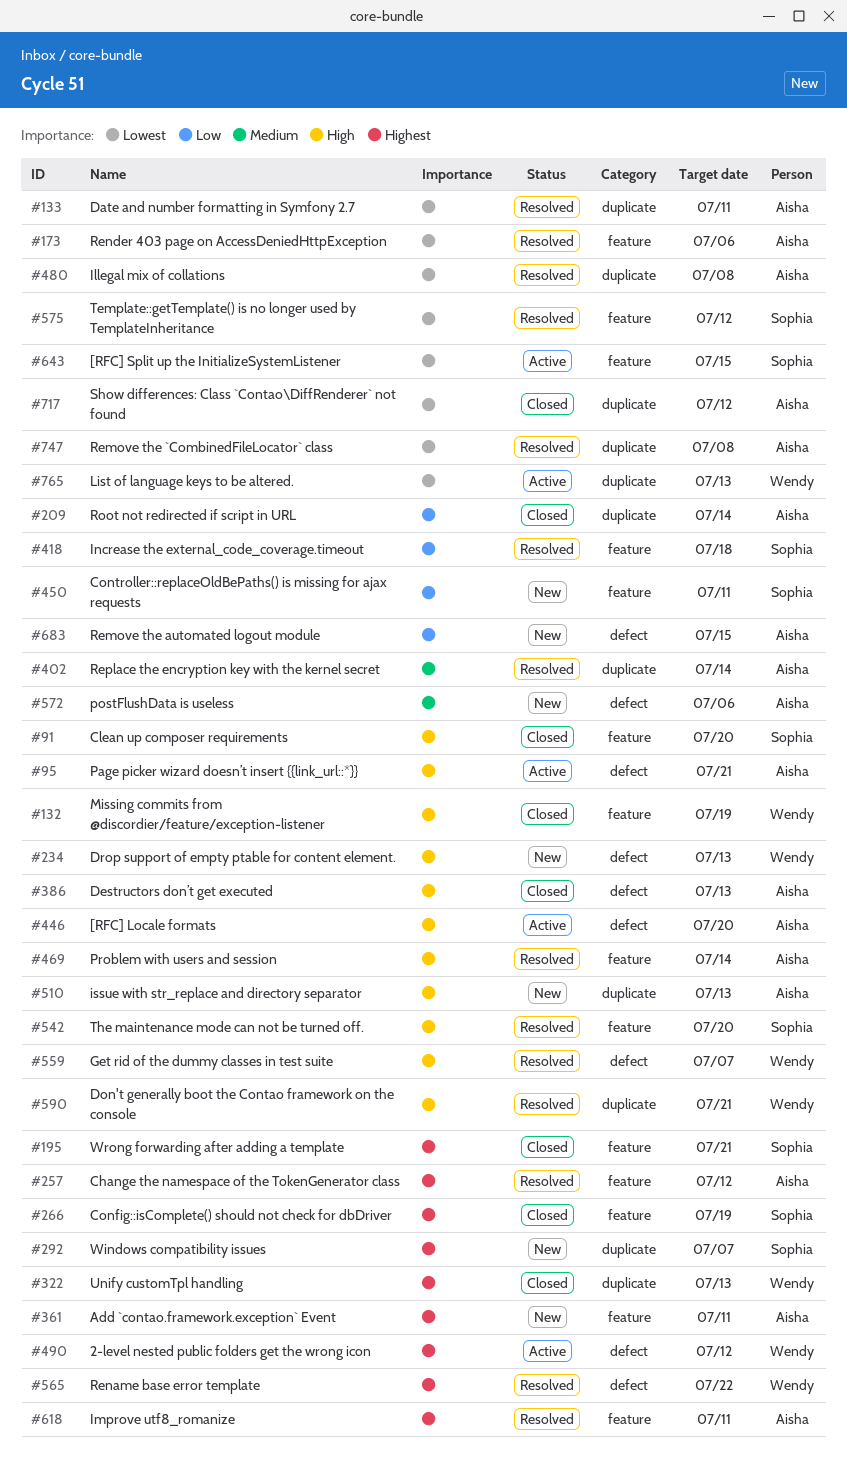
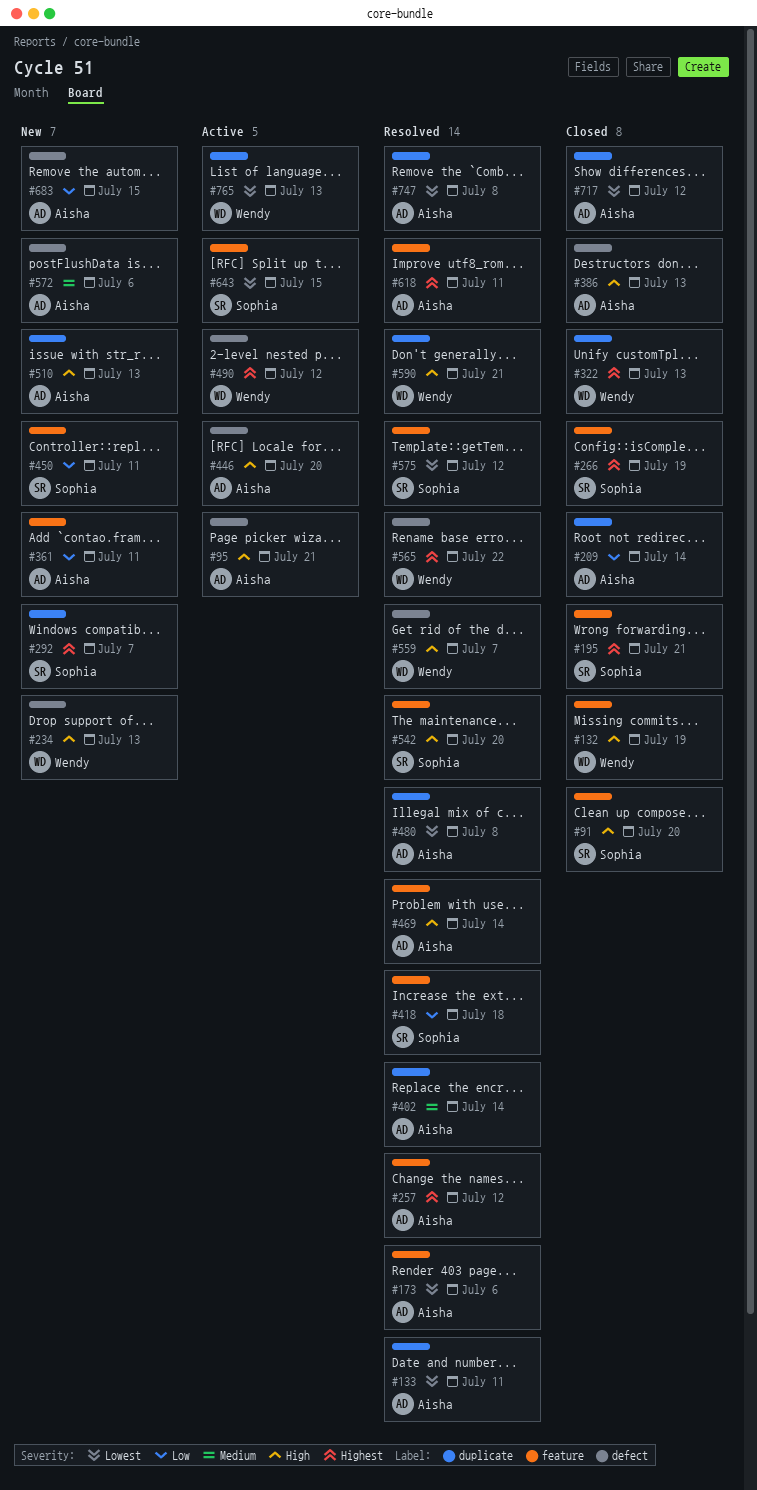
#361, priority: Highest -> Low

